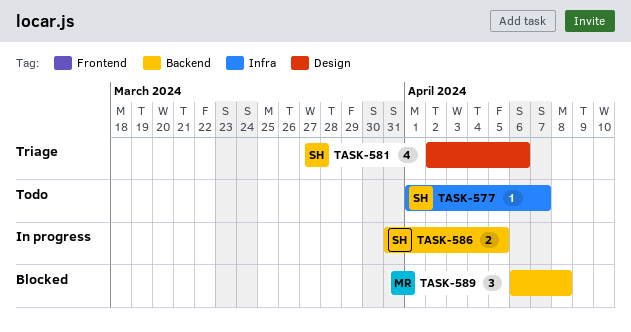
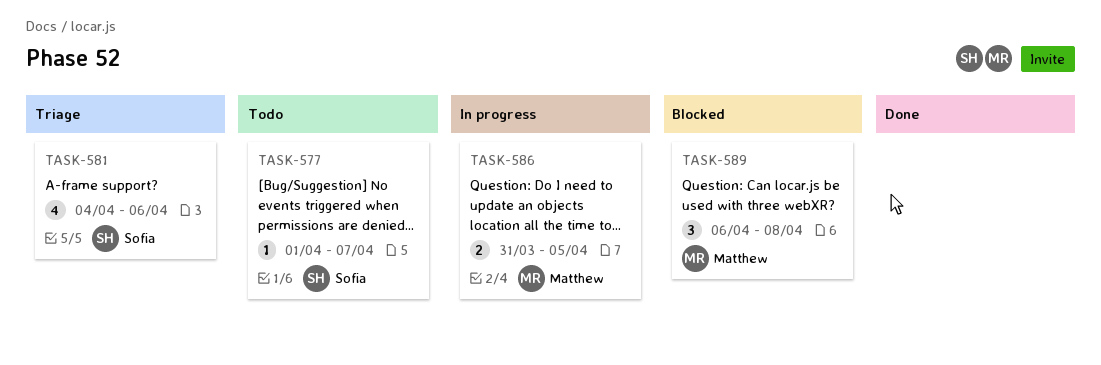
TASK-581, start: Apr 2 -> Apr 4
TASK-586, owner: Sofia -> Matthew

